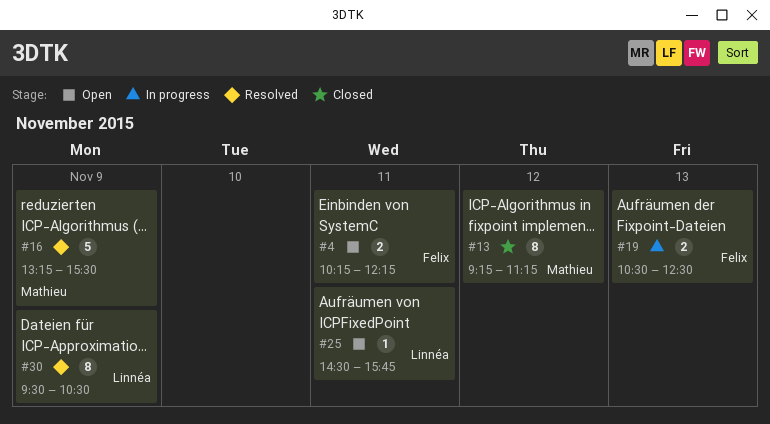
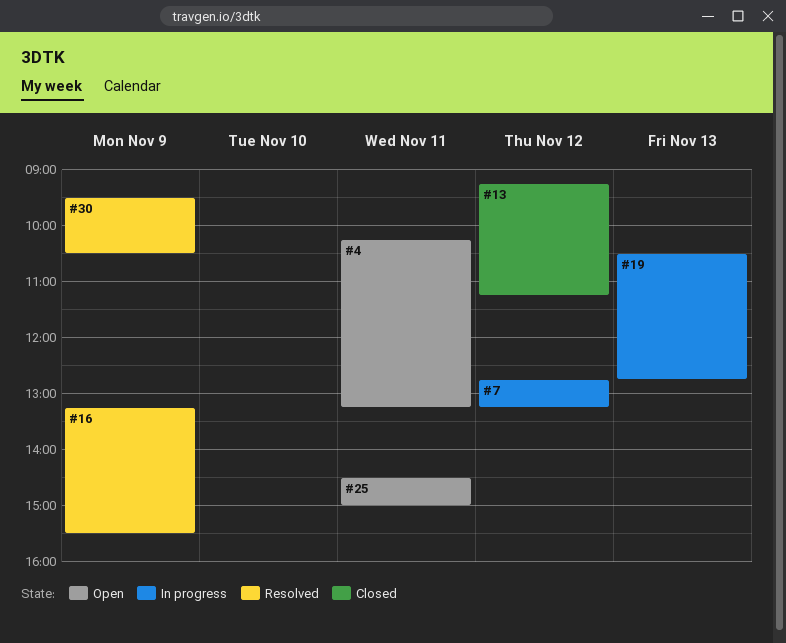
#4, ends: 12:15 -> 13:15
#7: none -> present
#19, ends: 12:30 -> 12:45
#25, ends: 15:45 -> 15:00

